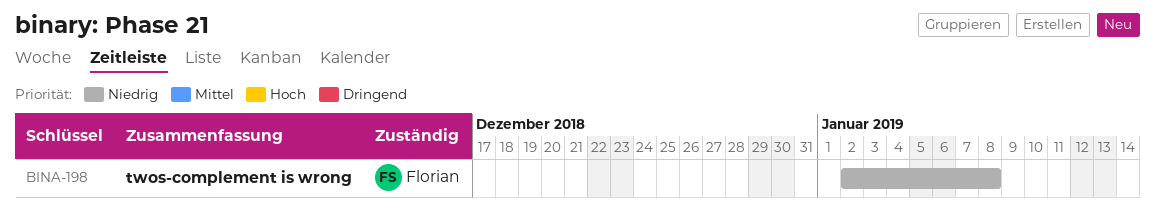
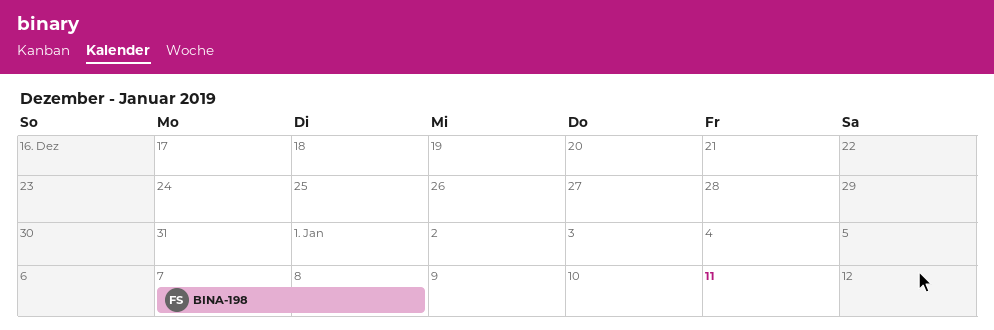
BINA-198, start: Jan 2 -> Jan 7

